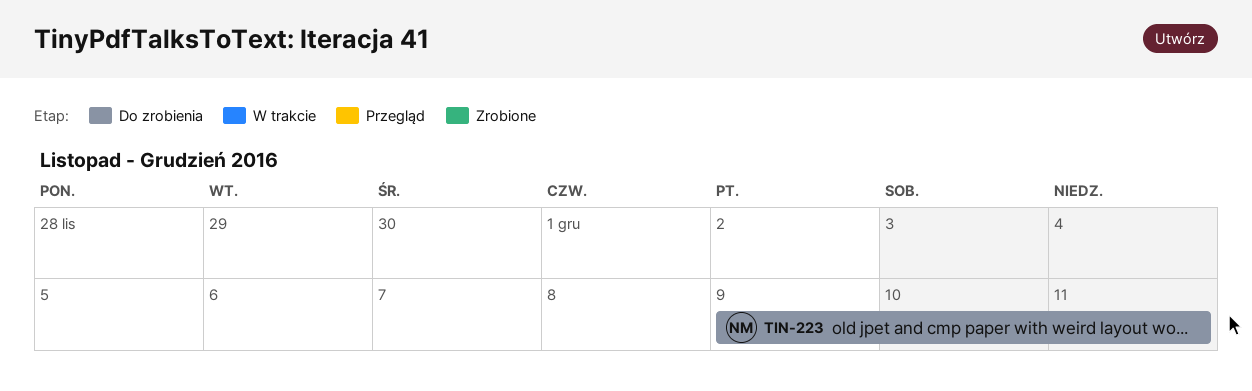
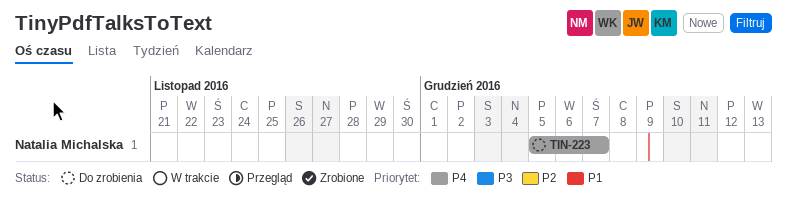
TIN-223, start: Dec 9 -> Dec 5
TIN-223, due: Dec 11 -> Dec 7

